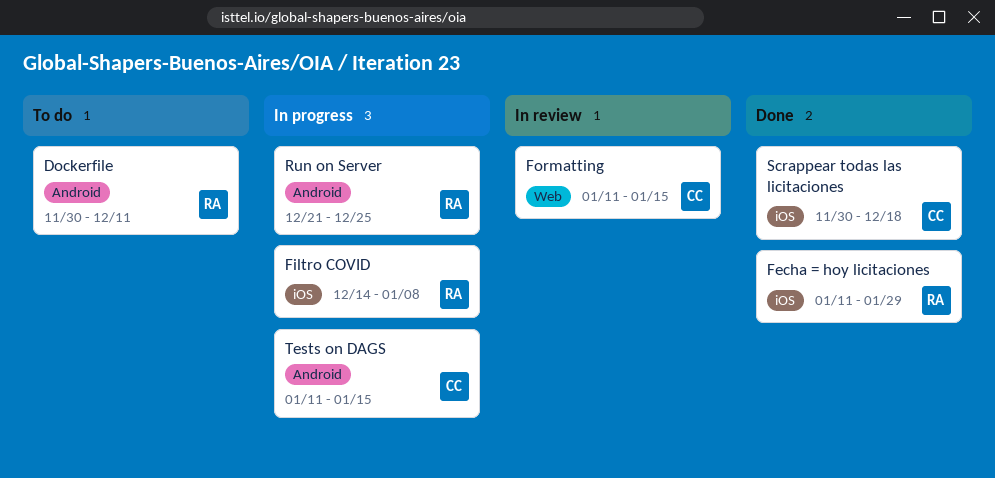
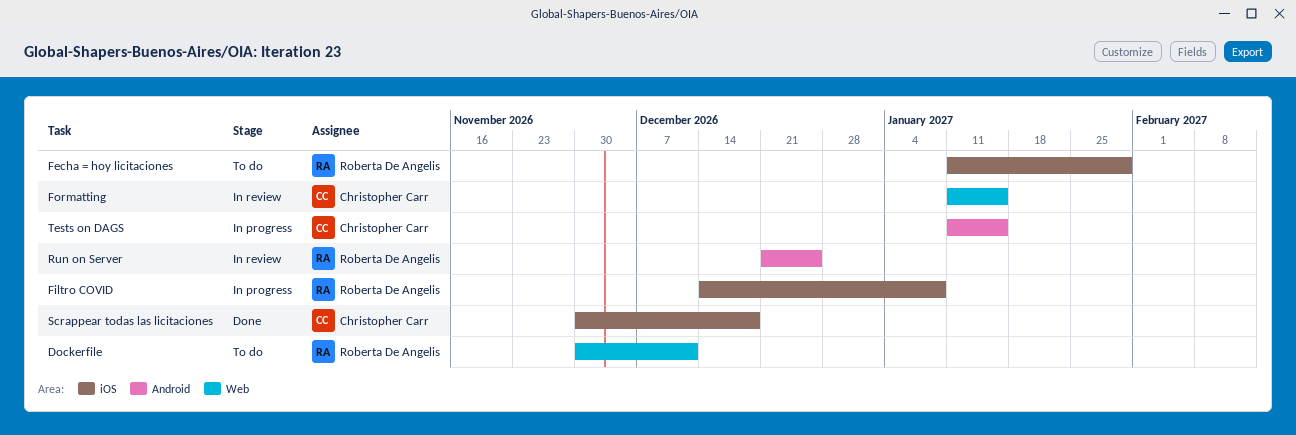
Dockerfile, label: Android -> Web
Fecha = hoy licitaciones, status: Done -> To do
Run on Server, status: In progress -> In review

